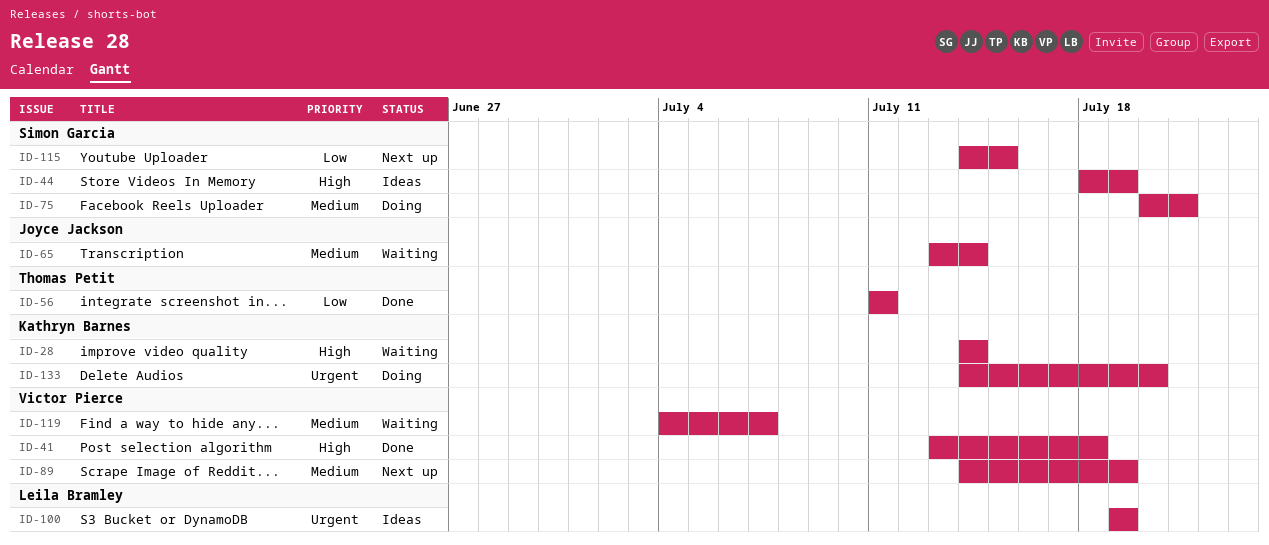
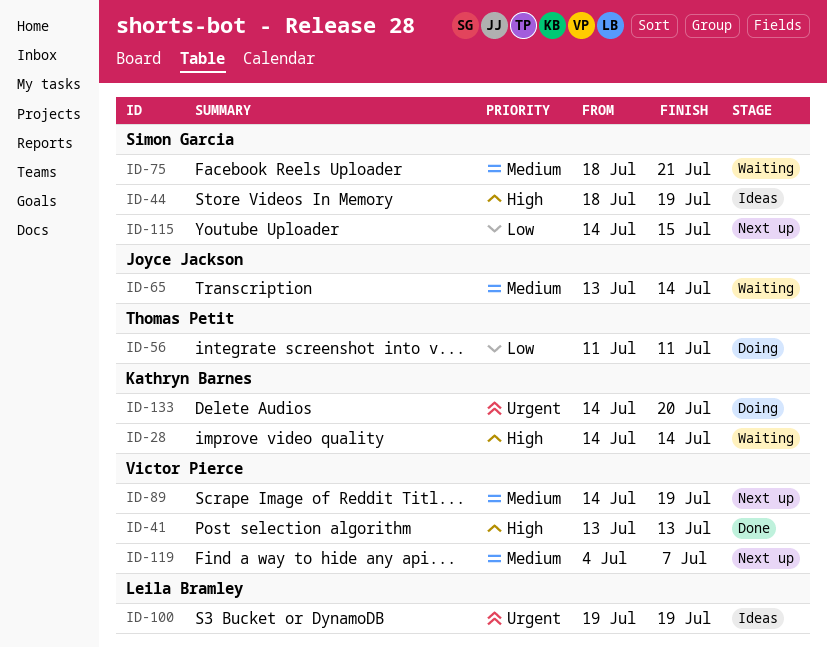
ID-41, due: Jul 18 -> Jul 13
ID-56, status: Done -> Doing
ID-75, status: Doing -> Waiting
ID-75, start: Jul 20 -> Jul 18
ID-119, status: Waiting -> Next up

